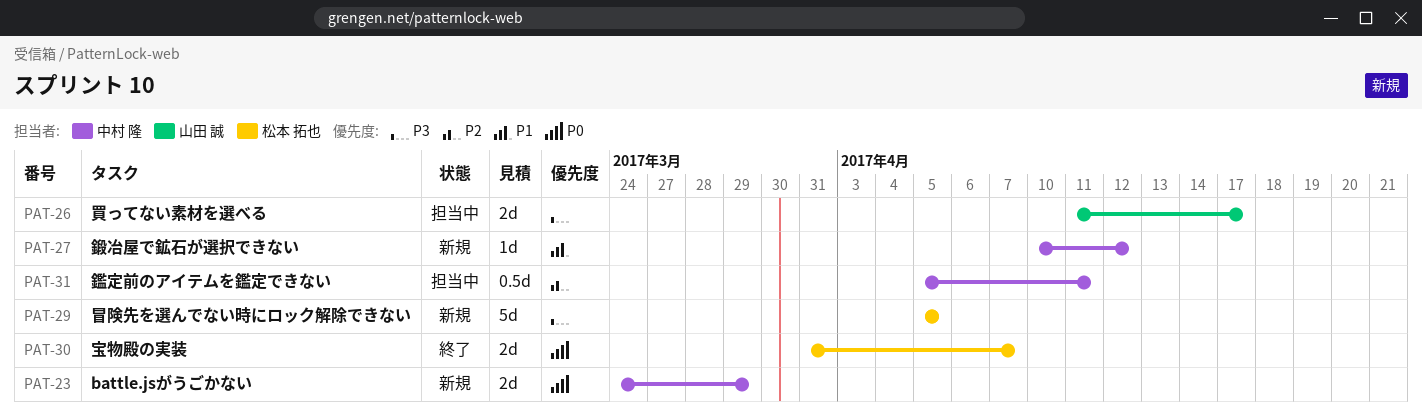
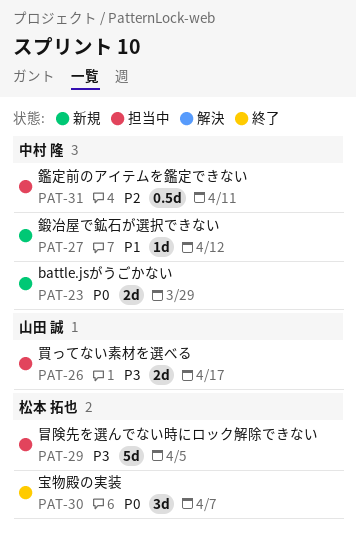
PAT-29, status: 新規 -> 担当中
PAT-30, estimate: 2d -> 3d

